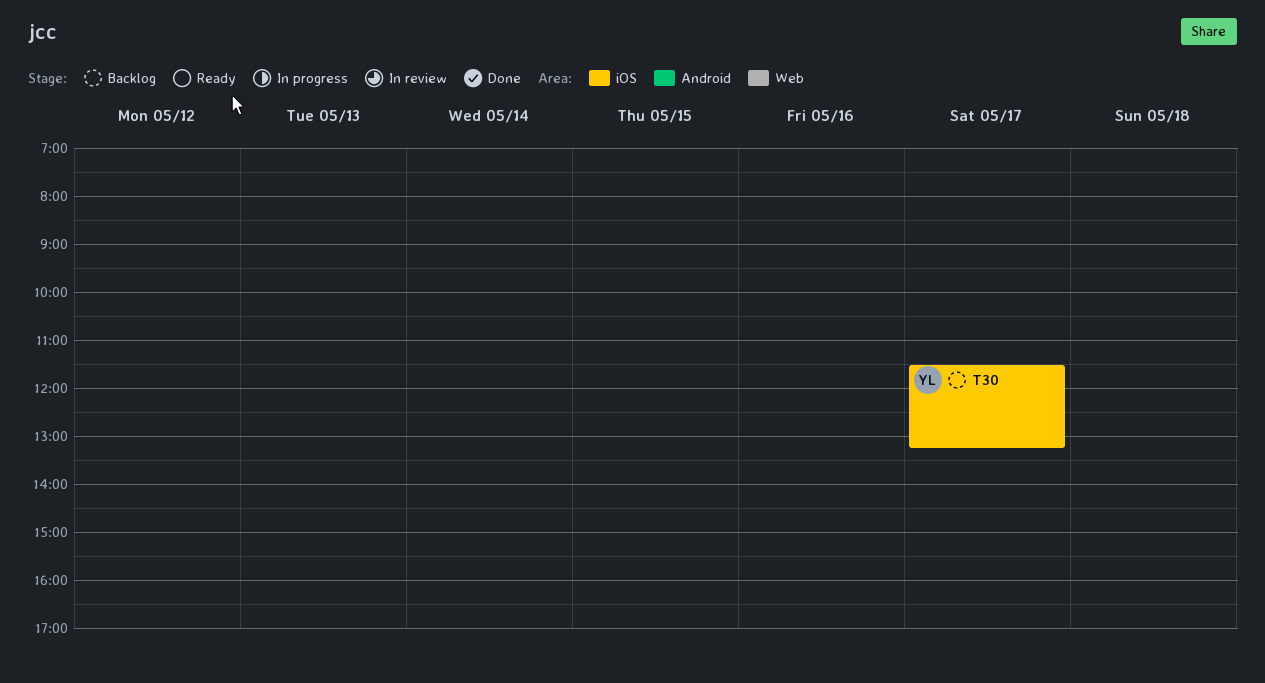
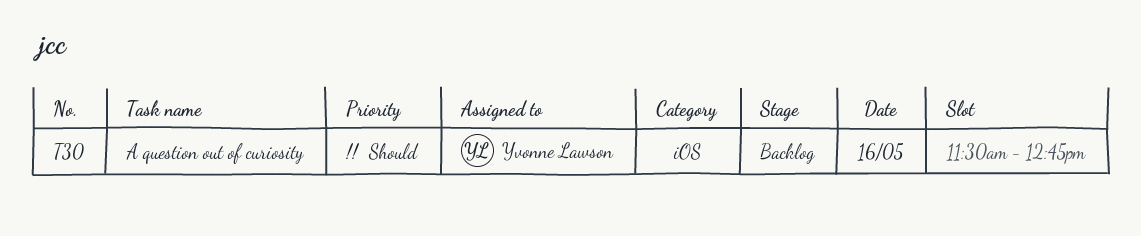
T30, day: May 17 -> May 16
T30, ends: 13:15 -> 12:45

